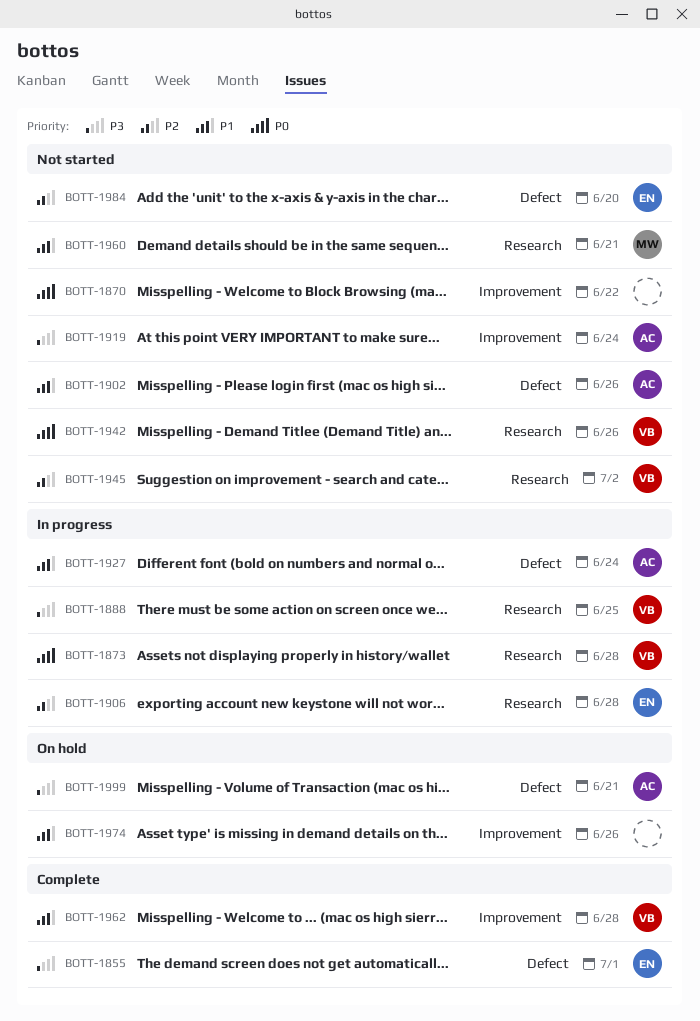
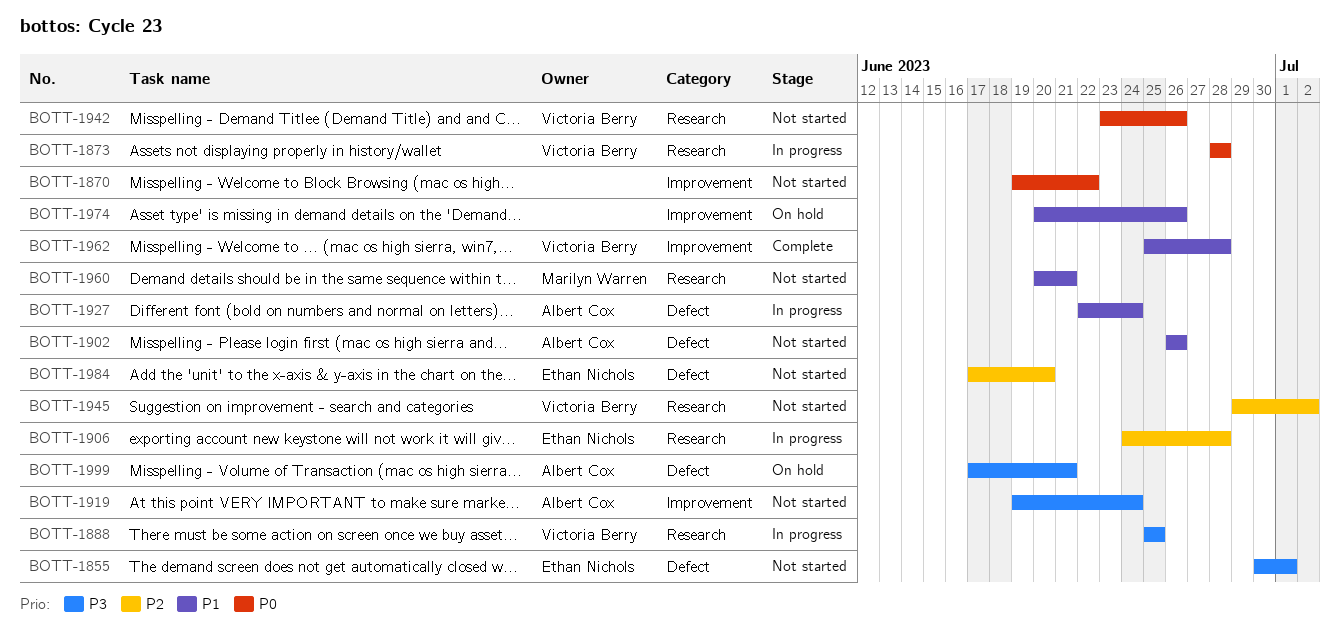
BOTT-1855, status: Complete -> Not started

